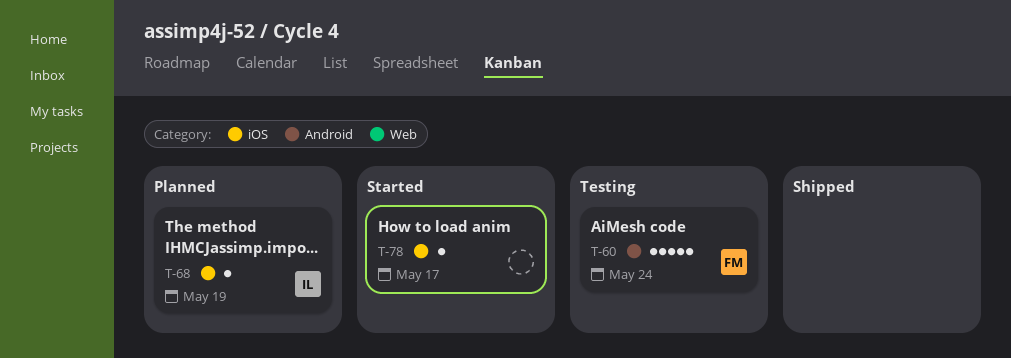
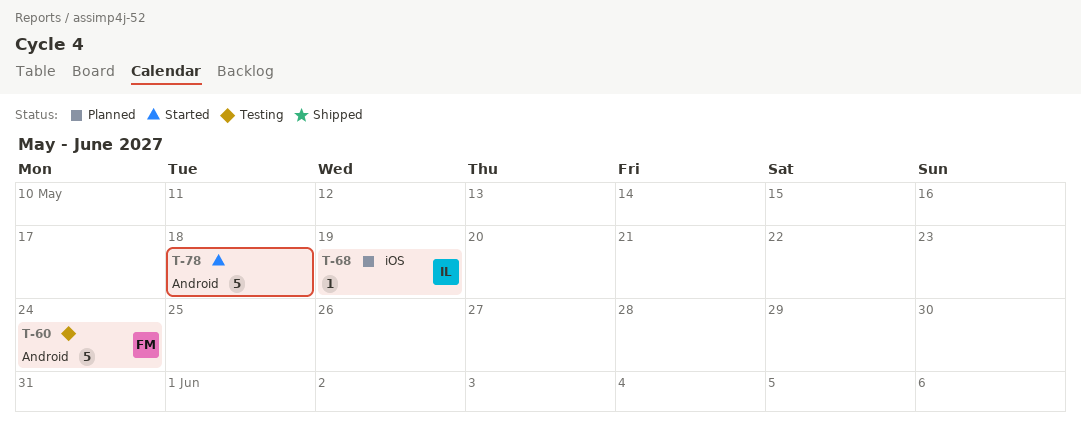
T-78, label: iOS -> Android
T-78, estimate: 1 -> 5
T-78, due: May 17 -> May 18

